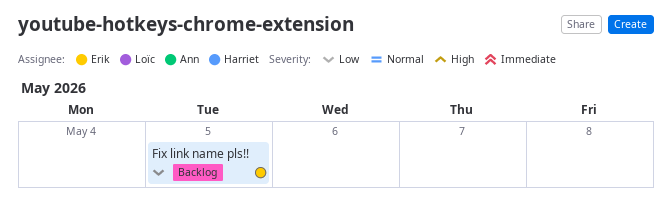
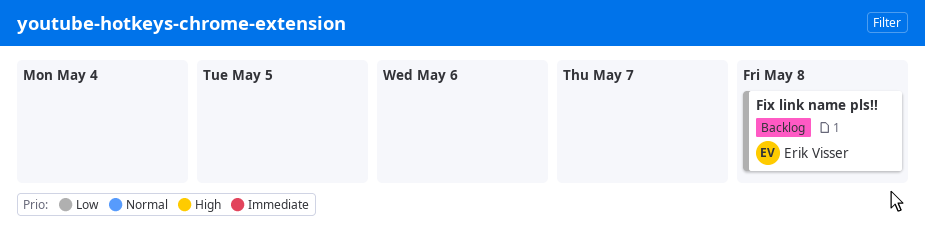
Fix link name pls!!, due: May 5 -> May 8

